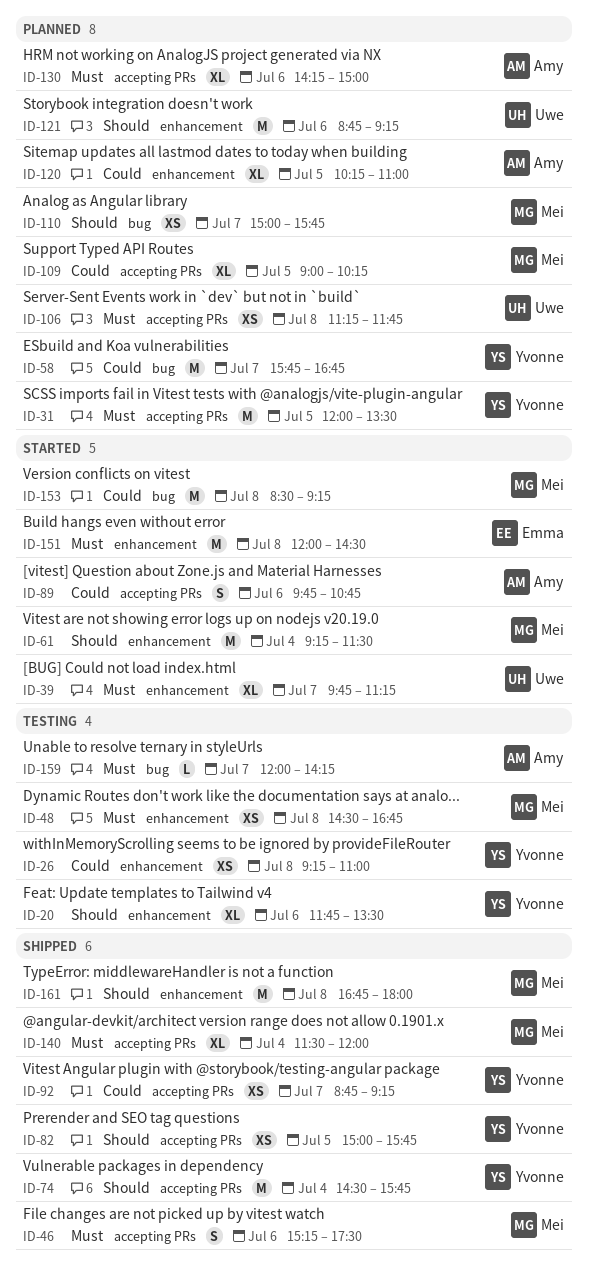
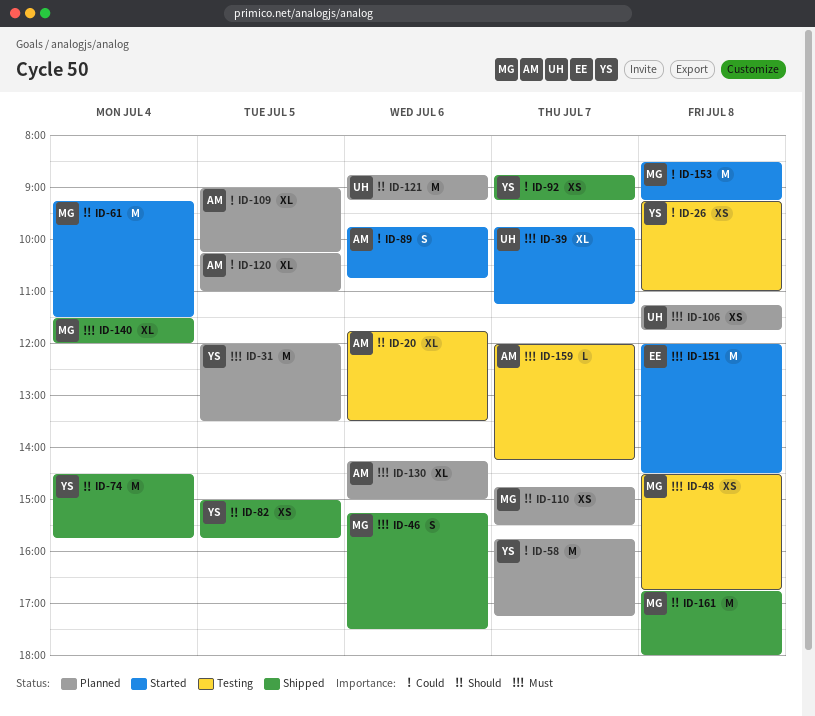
ID-20, owner: Yvonne -> Amy
ID-58, ends: 16:45 -> 17:15
ID-109, owner: Mei -> Amy
ID-110, begins: 15:00 -> 14:45
ID-110, ends: 15:45 -> 15:30

